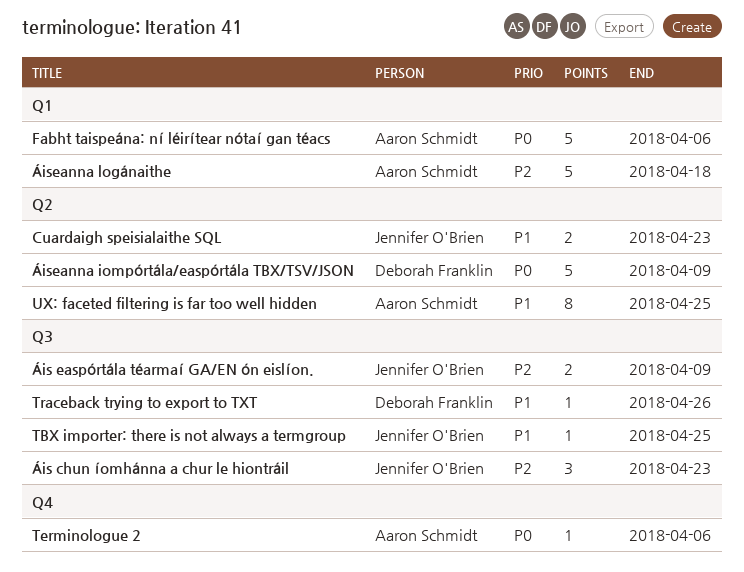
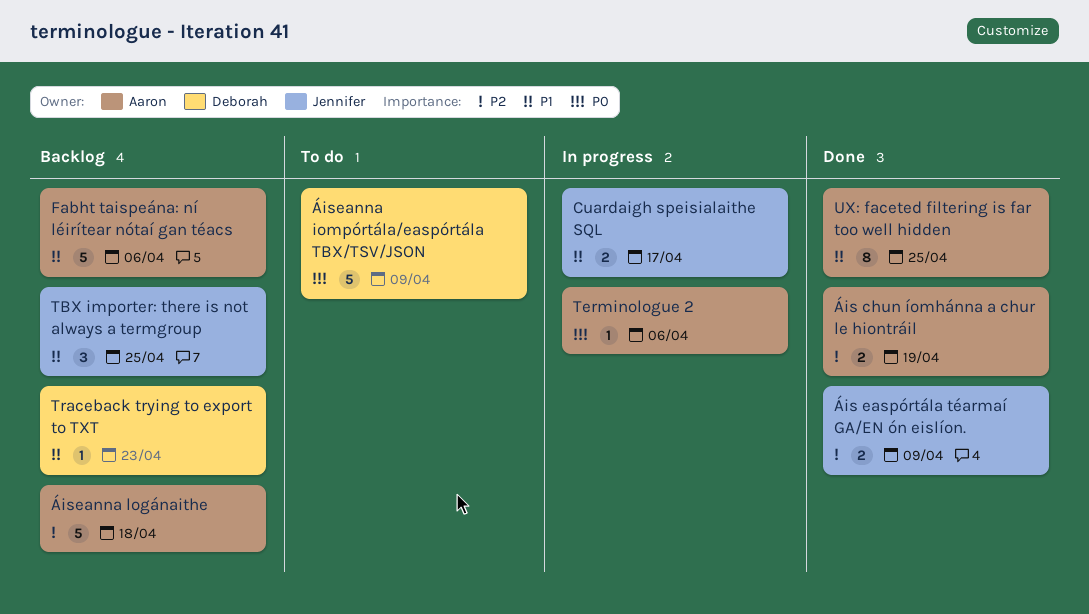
Cuardaigh speisialaithe SQL, due: Apr 23 -> Apr 17
Fabht taispeána: ní léirítear nótaí gan téacs, priority: P0 -> P1
TBX importer: there is not always a termgroup, estimate: 1 -> 3
Traceback trying to export to TXT, due: Apr 26 -> Apr 23
Áis chun íomhánna a chur le hiontráil, owner: Jennifer O'Brien -> Aaron Schmidt
Áis chun íomhánna a chur le hiontráil, estimate: 3 -> 2
Áis chun íomhánna a chur le hiontráil, due: Apr 23 -> Apr 19

